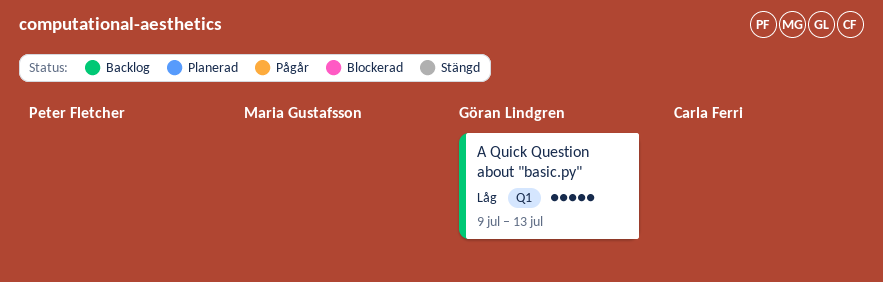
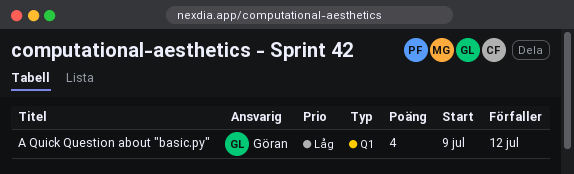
A Quick Question about "basic.py", estimate: 5 -> 4
A Quick Question about "basic.py", due: Jul 13 -> Jul 12

